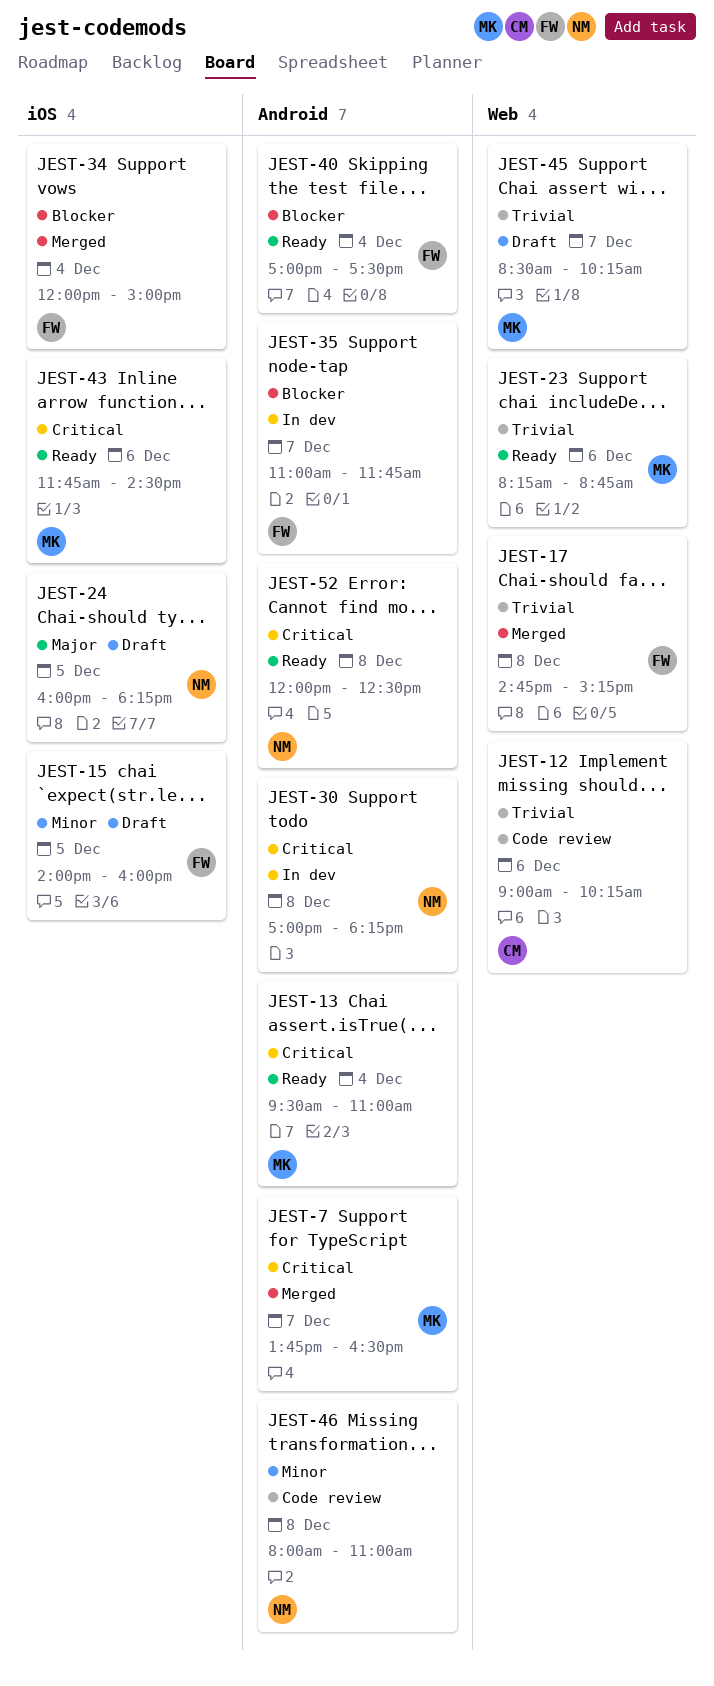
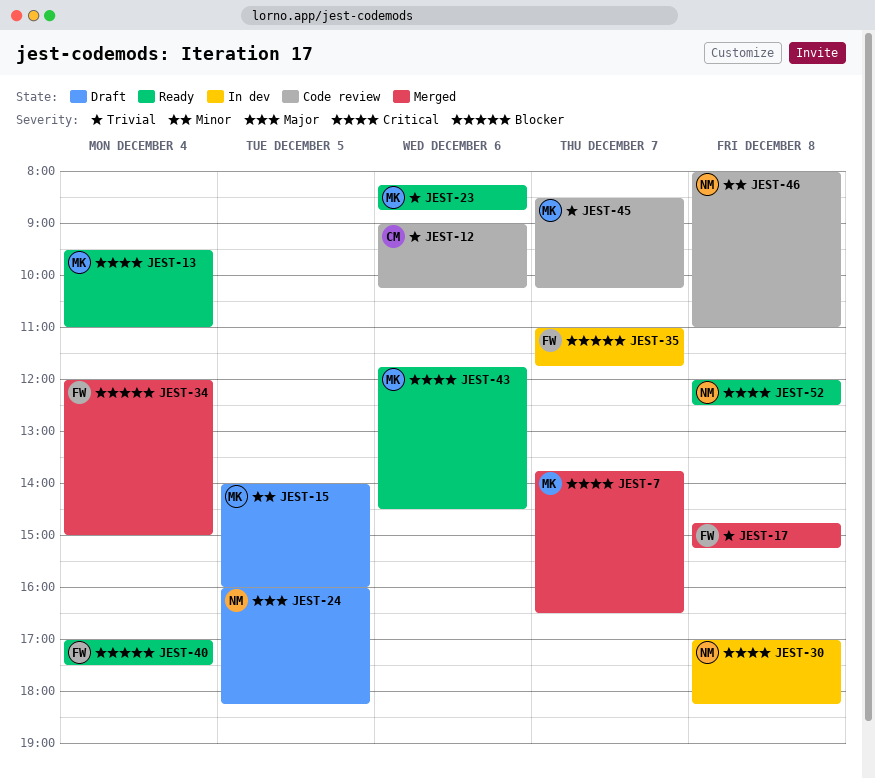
JEST-15, owner: FW -> MK
JEST-45, status: Draft -> Code review

